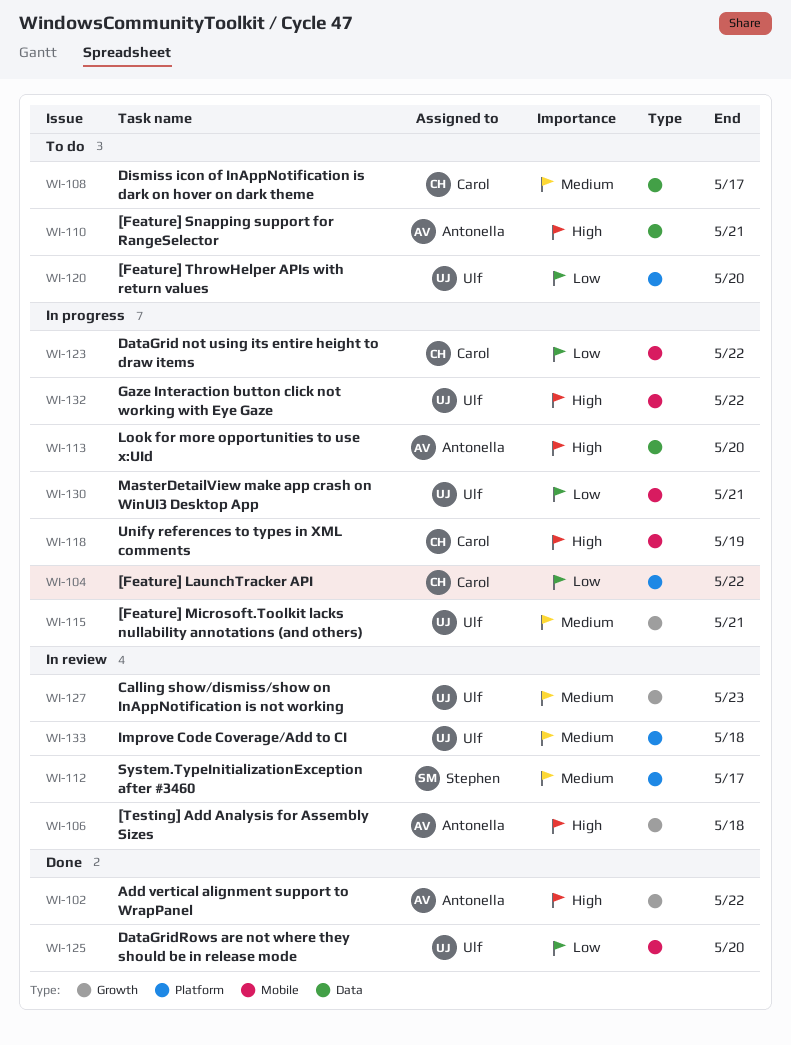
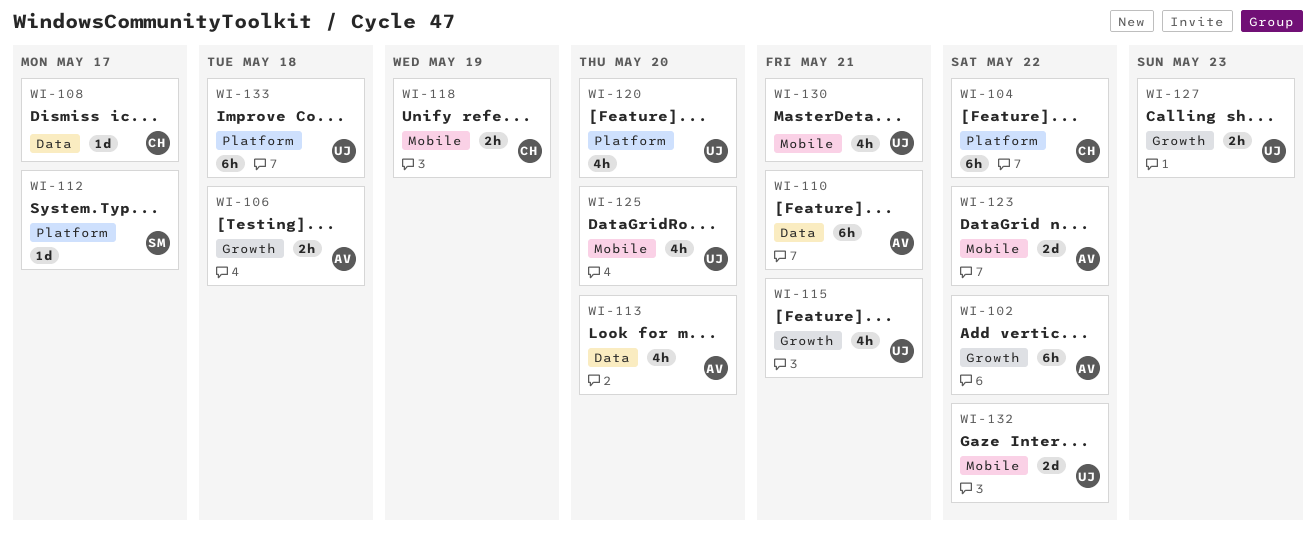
WI-123, owner: Carol -> Antonella

